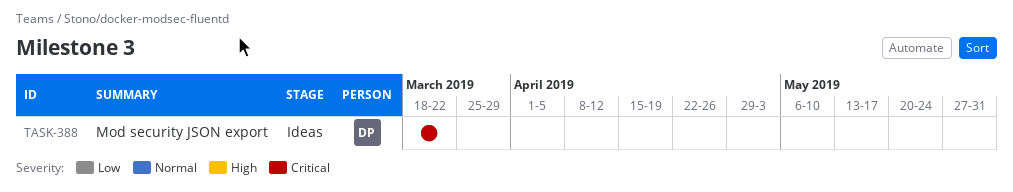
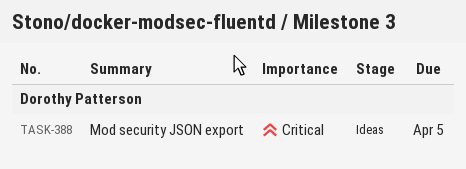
TASK-388, due: Mar 22 -> Apr 5

